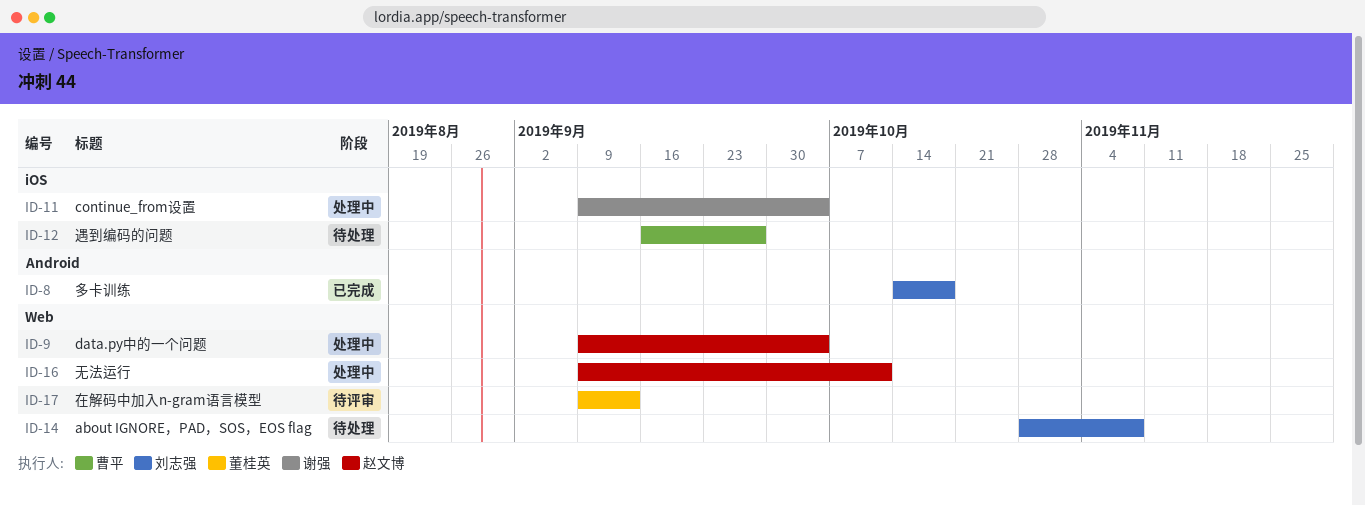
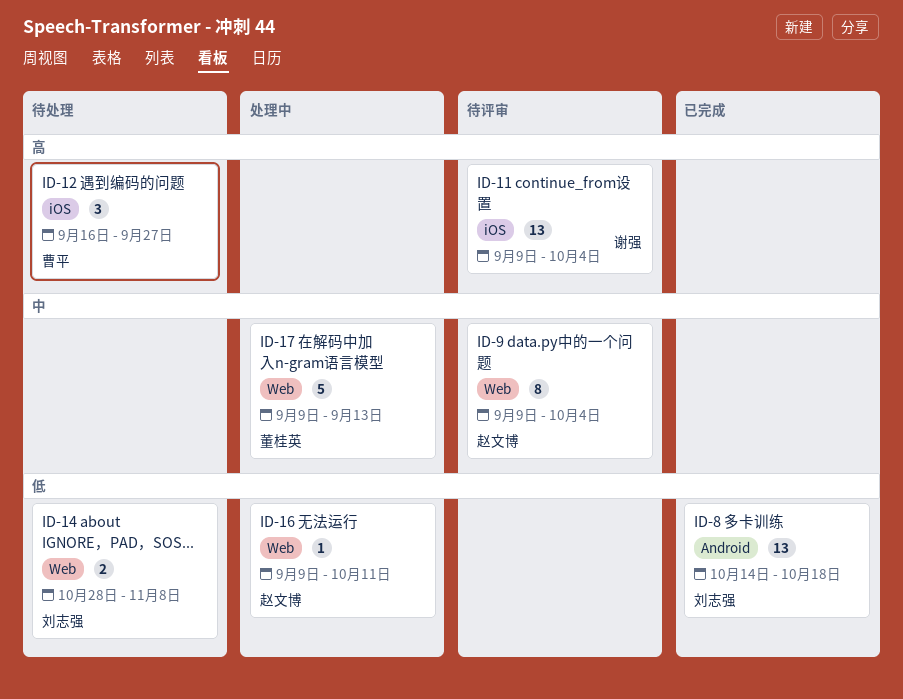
ID-9, status: 处理中 -> 待评审
ID-11, status: 处理中 -> 待评审
ID-17, status: 待评审 -> 处理中

